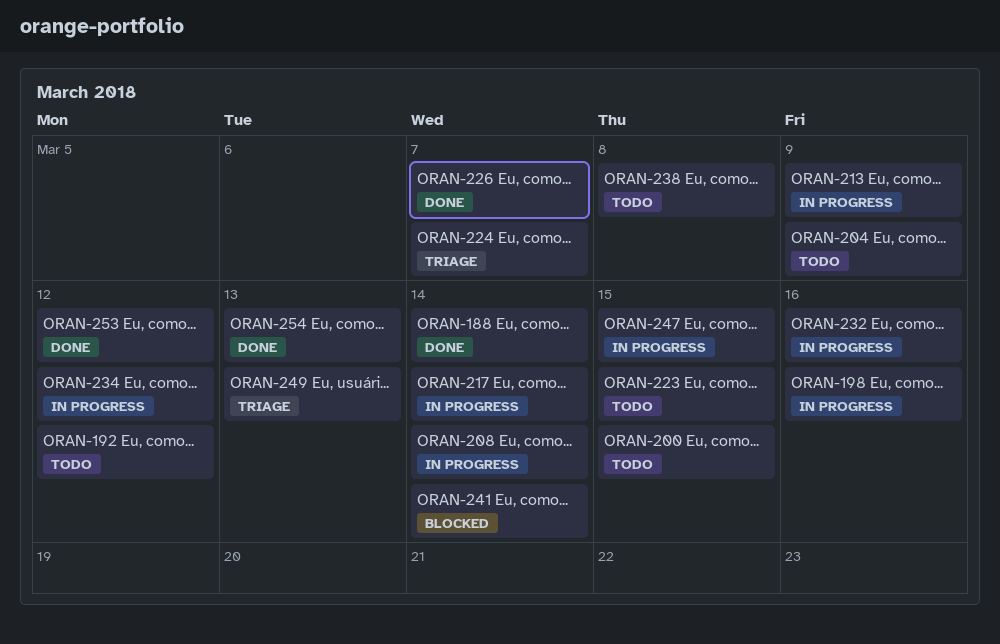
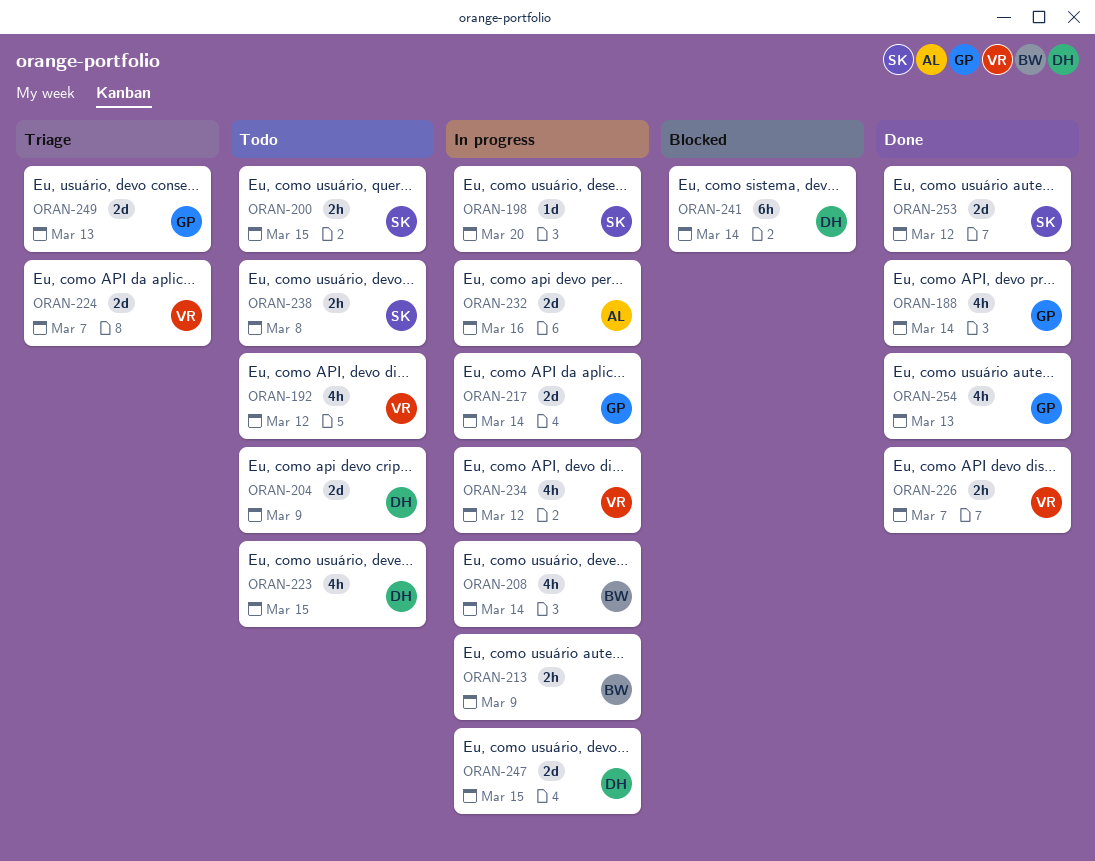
ORAN-198, due: Mar 16 -> Mar 20

